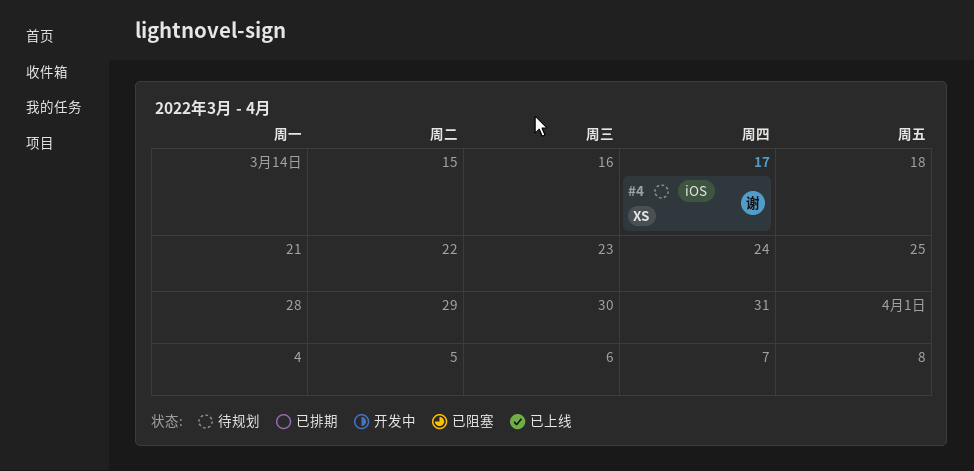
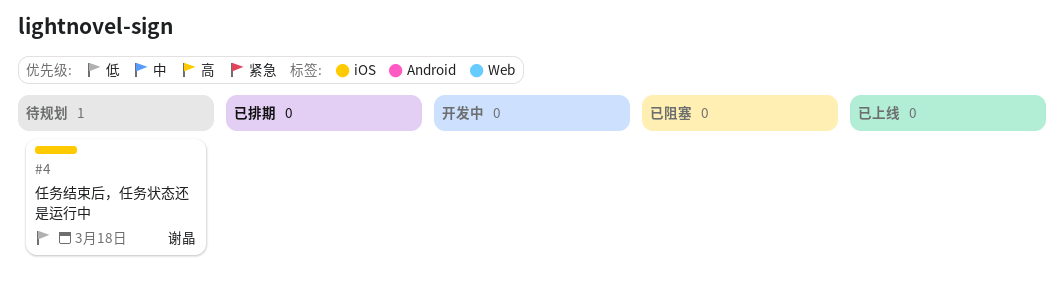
#4, due: Mar 17 -> Mar 18

